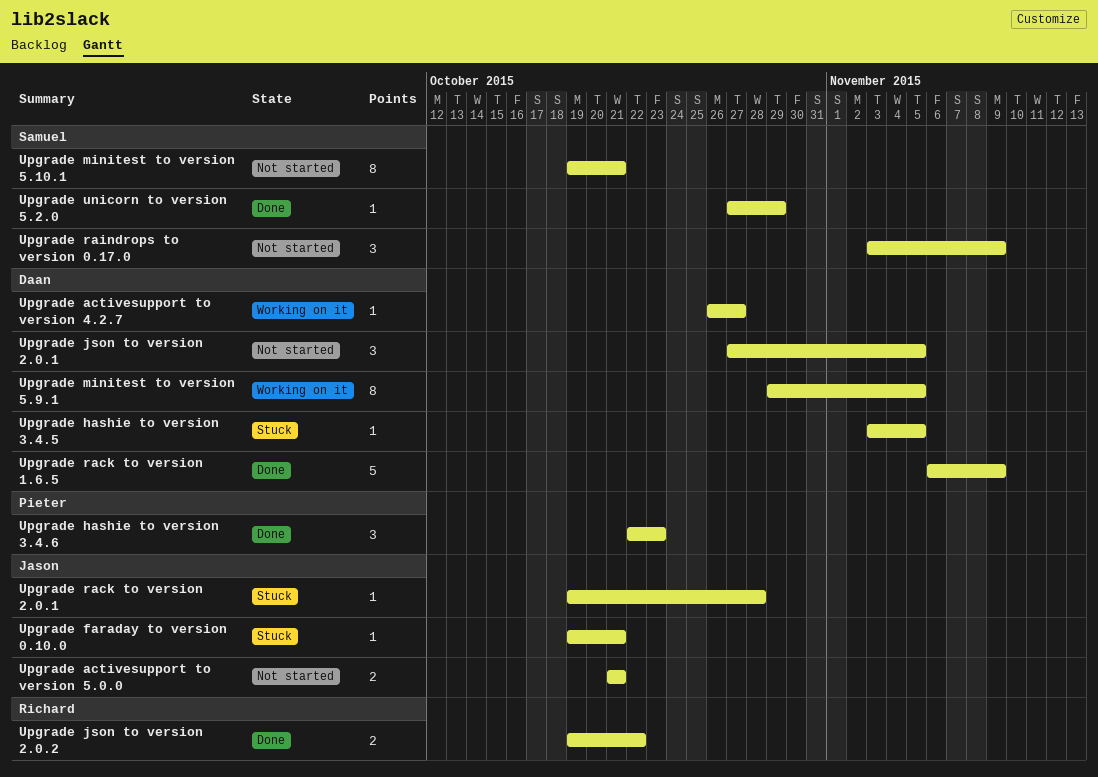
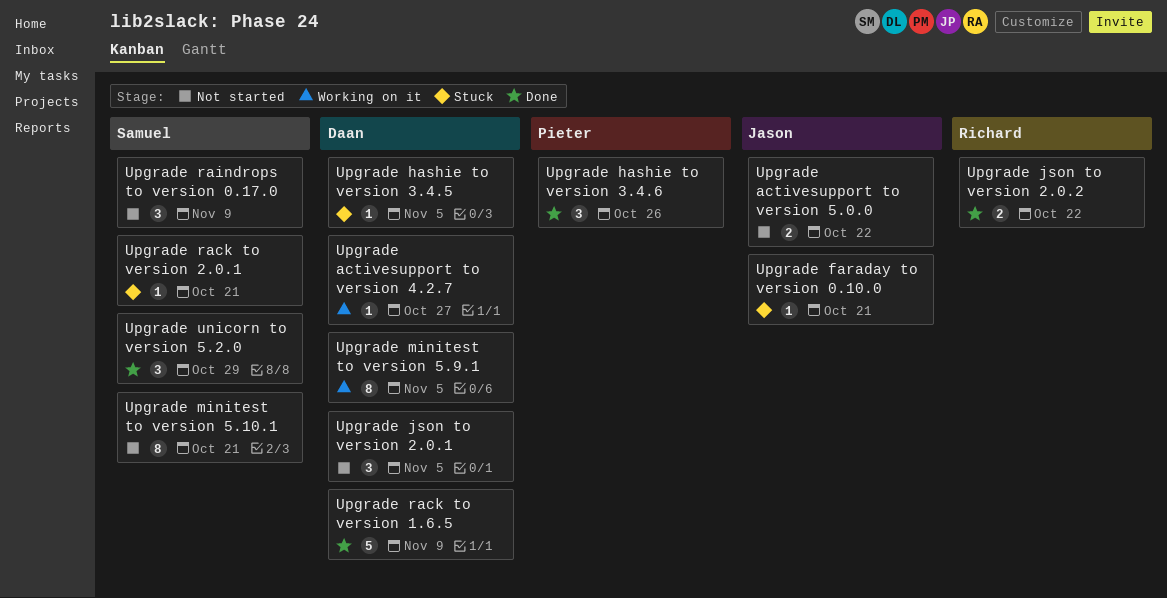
Upgrade activesupport to version 5.0.0, due: Oct 21 -> Oct 22
Upgrade hashie to version 3.4.6, due: Oct 23 -> Oct 26
Upgrade rack to version 2.0.1, owner: Jason -> Samuel
Upgrade rack to version 2.0.1, due: Oct 28 -> Oct 21
Upgrade unicorn to version 5.2.0, estimate: 1 -> 3

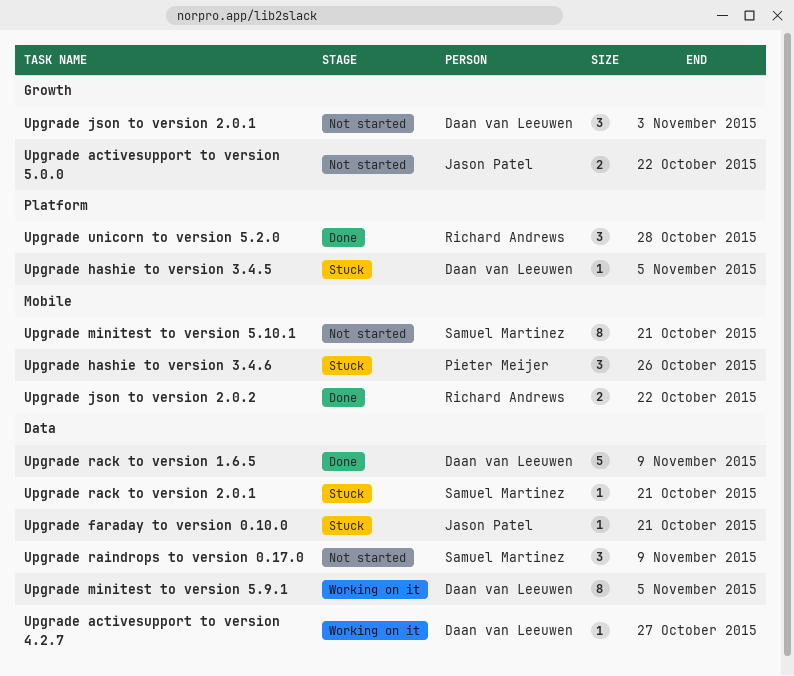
Upgrade hashie to version 3.4.6, status: Done -> Stuck
Upgrade json to version 2.0.1, due: Nov 5 -> Nov 3
Upgrade unicorn to version 5.2.0, owner: Samuel Martinez -> Richard Andrews
Upgrade unicorn to version 5.2.0, due: Oct 29 -> Oct 28

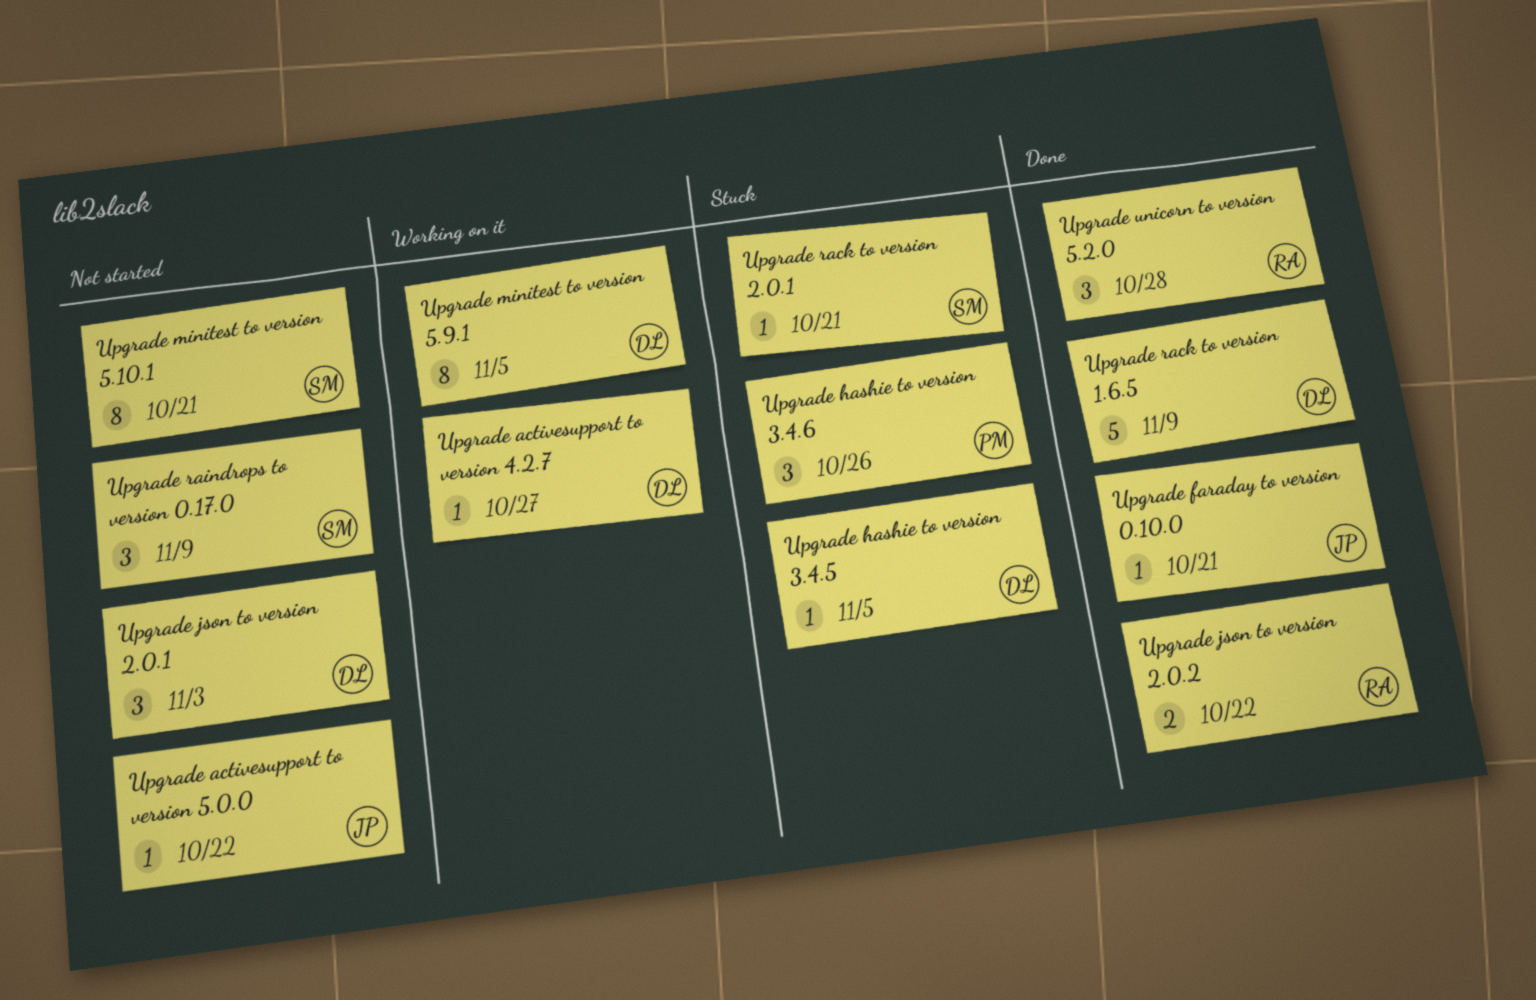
Upgrade activesupport to version 5.0.0, estimate: 2 -> 1
Upgrade faraday to version 0.10.0, status: Stuck -> Done

